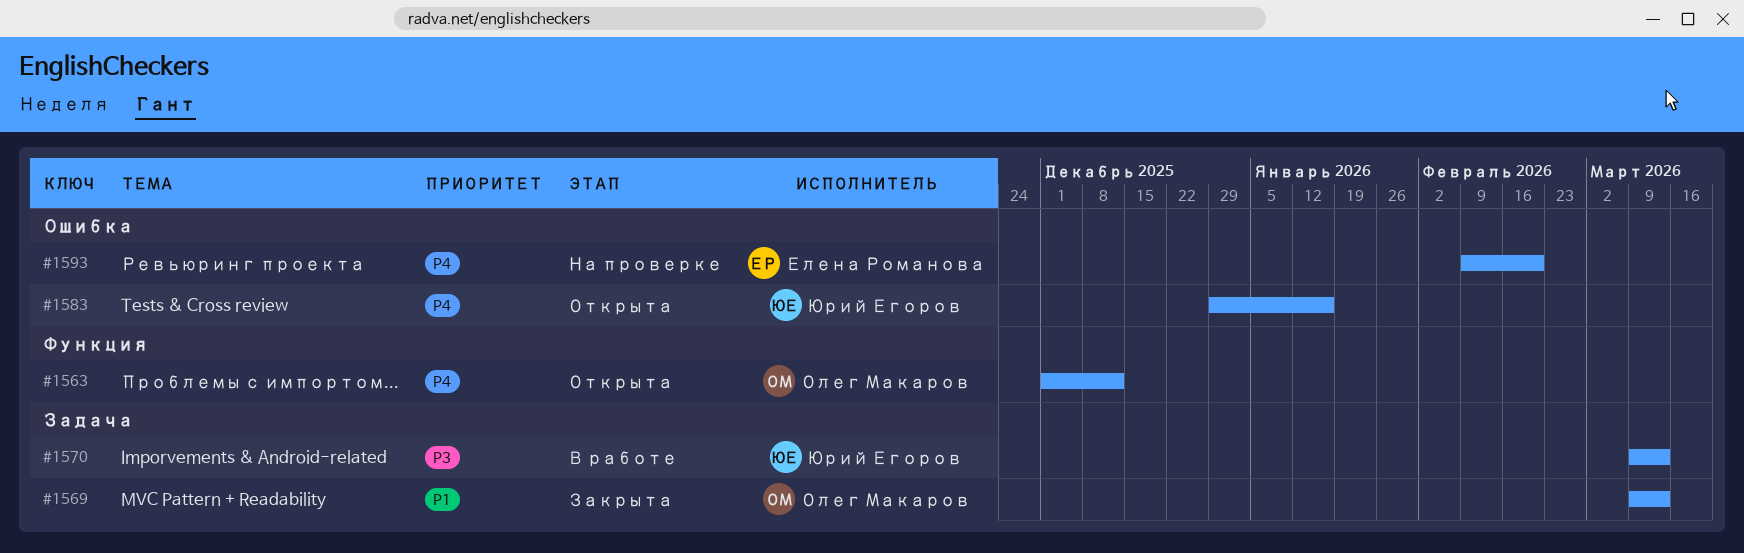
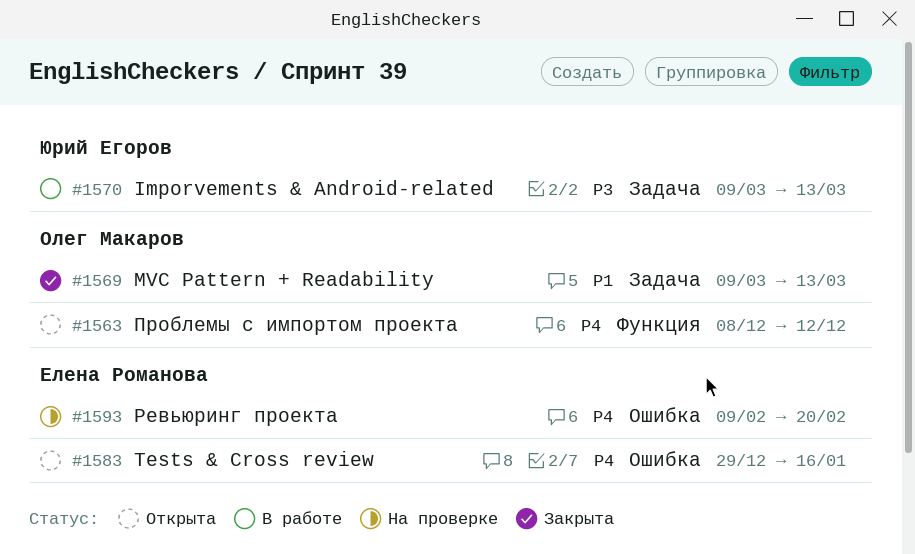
#1563, start: Dec 1 -> Dec 8
#1583, owner: Юрий Егоров -> Елена Романова

